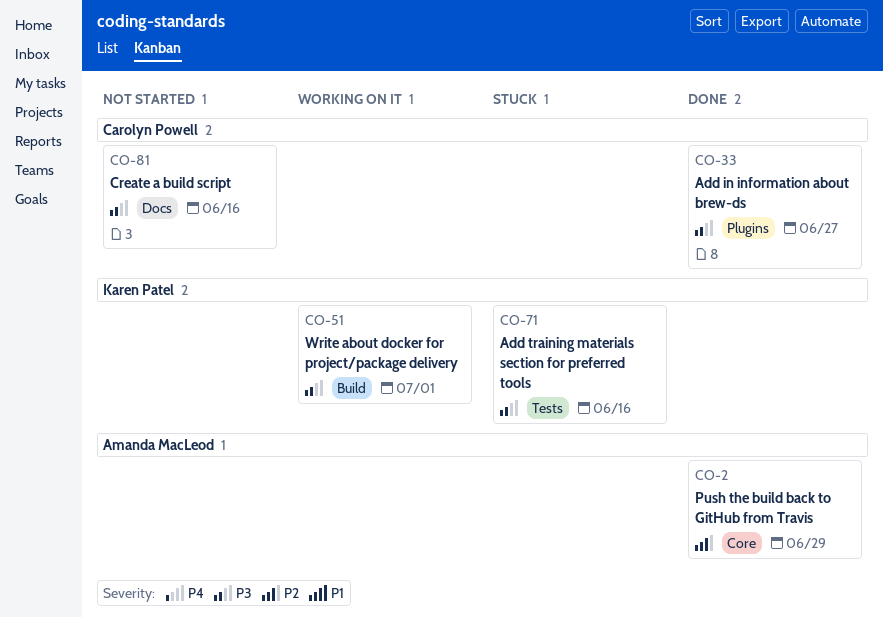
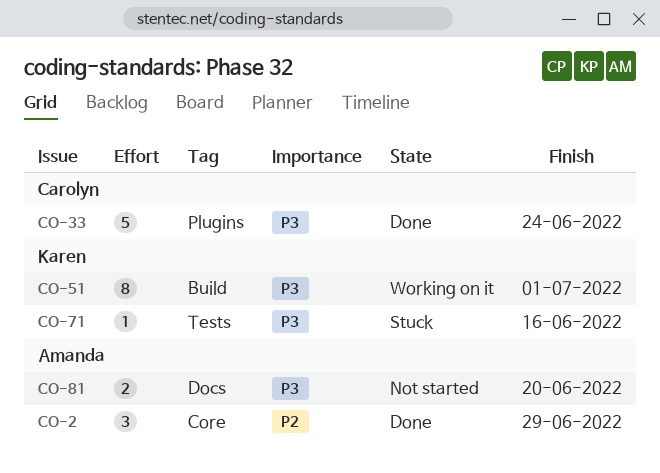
CO-33, due: Jun 27 -> Jun 24
CO-81, owner: Carolyn Powell -> Amanda MacLeod
CO-81, due: Jun 16 -> Jun 20

